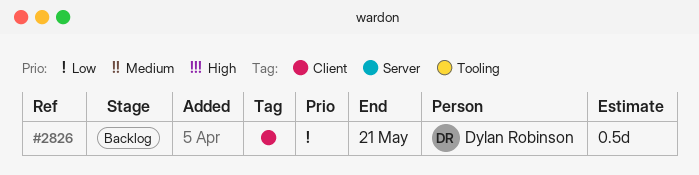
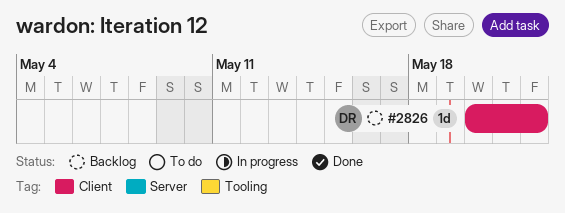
#2826, estimate: 0.5d -> 1d
#2826, due: May 21 -> May 22

